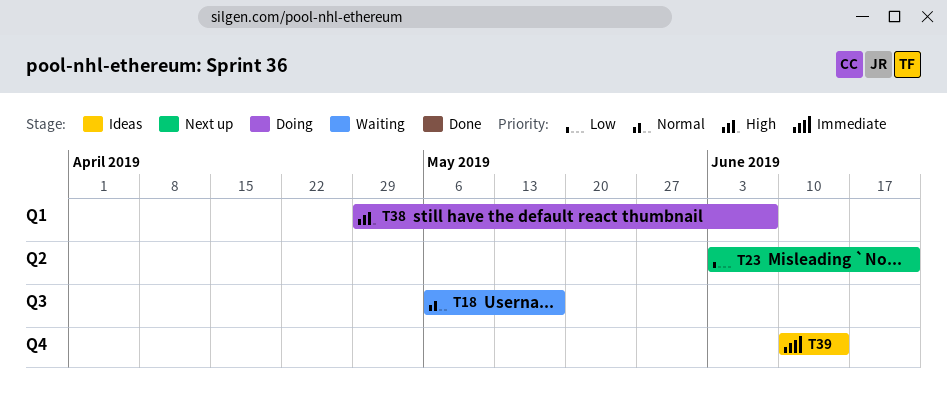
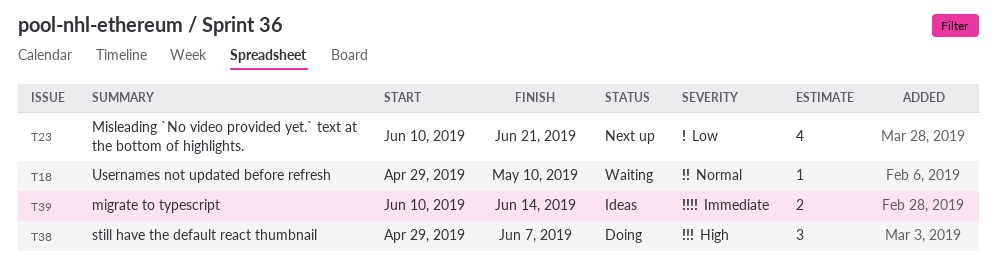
T18, start: May 6 -> Apr 29
T18, due: May 17 -> May 10
T23, start: Jun 3 -> Jun 10

